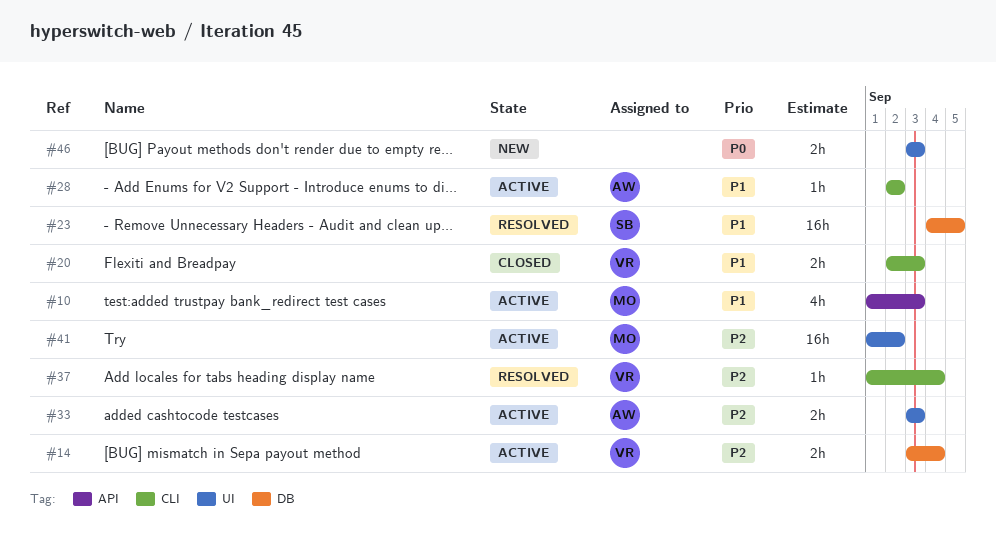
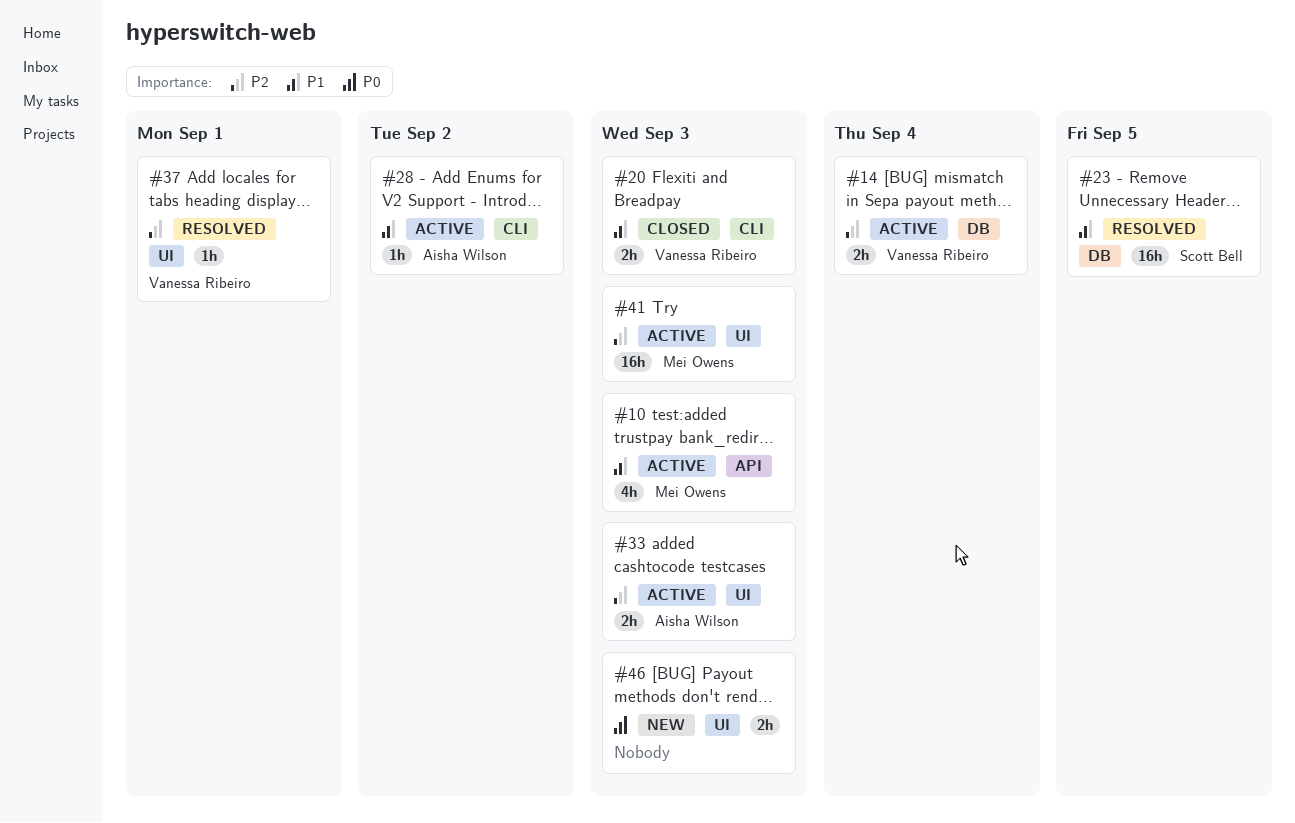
#37, label: CLI -> UI
#37, due: Sep 4 -> Sep 1
#41, due: Sep 2 -> Sep 3

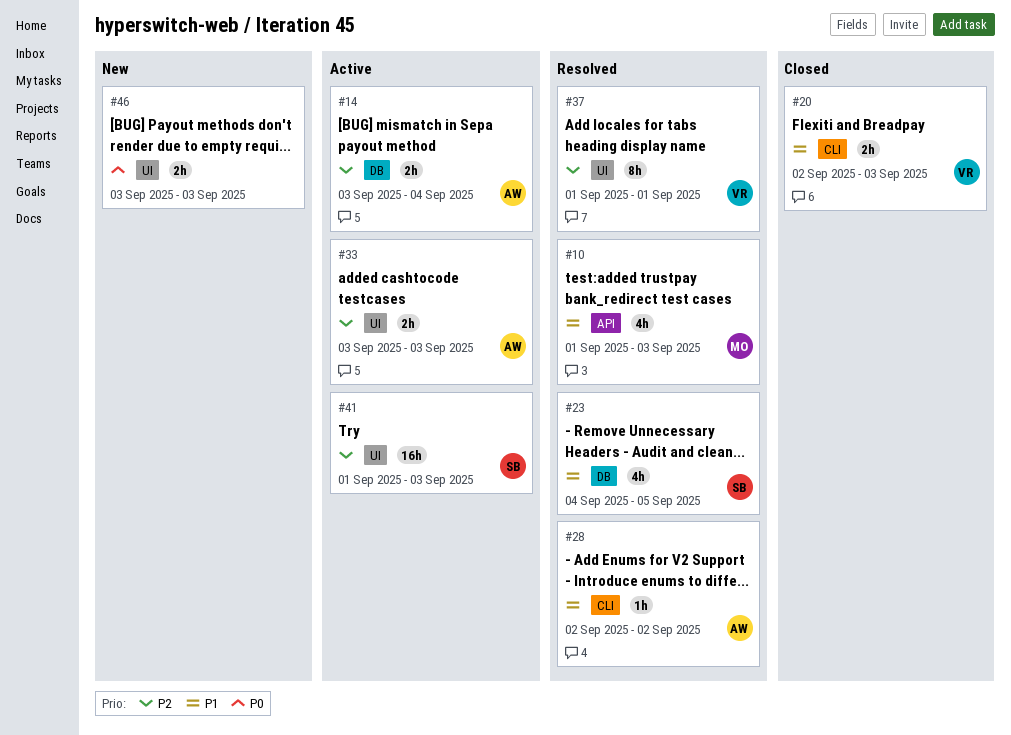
#10, status: Active -> Resolved
#14, owner: Vanessa Ribeiro -> Aisha Wilson
#23, estimate: 16h -> 4h
#28, status: Active -> Resolved
#37, estimate: 1h -> 8h
#41, owner: Mei Owens -> Scott Bell

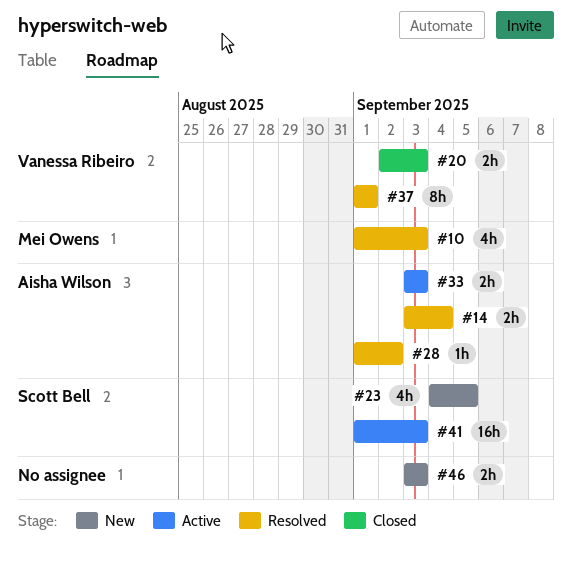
#14, status: Active -> Resolved
#23, status: Resolved -> New
#28, start: Sep 2 -> Sep 1

